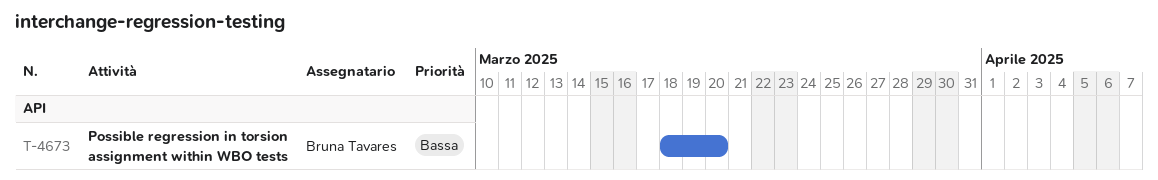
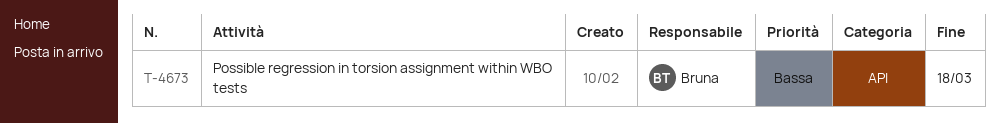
T-4673, due: Mar 20 -> Mar 18

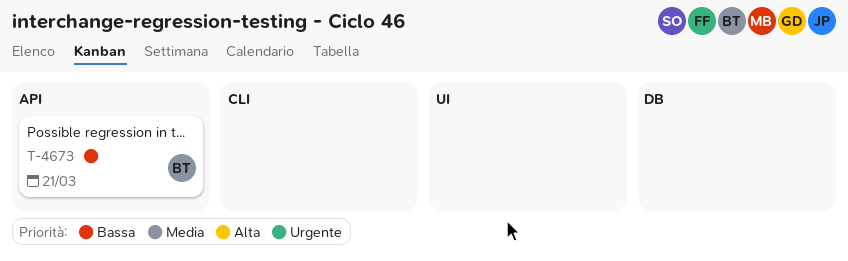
T-4673, due: Mar 18 -> Mar 21

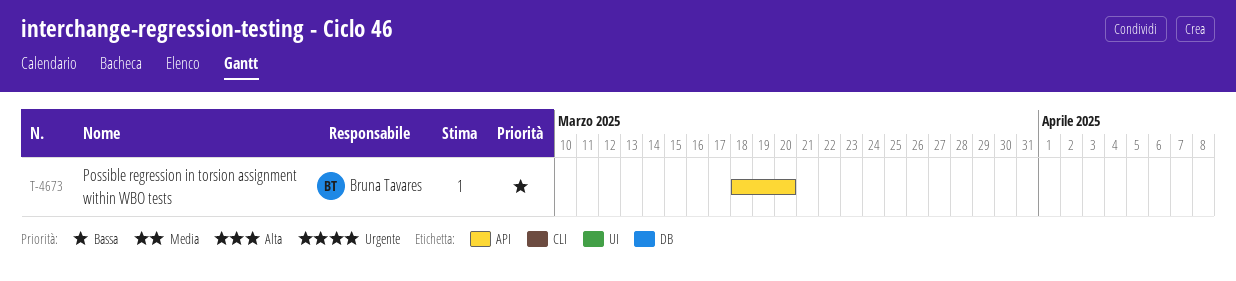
T-4673, due: Mar 21 -> Mar 20

